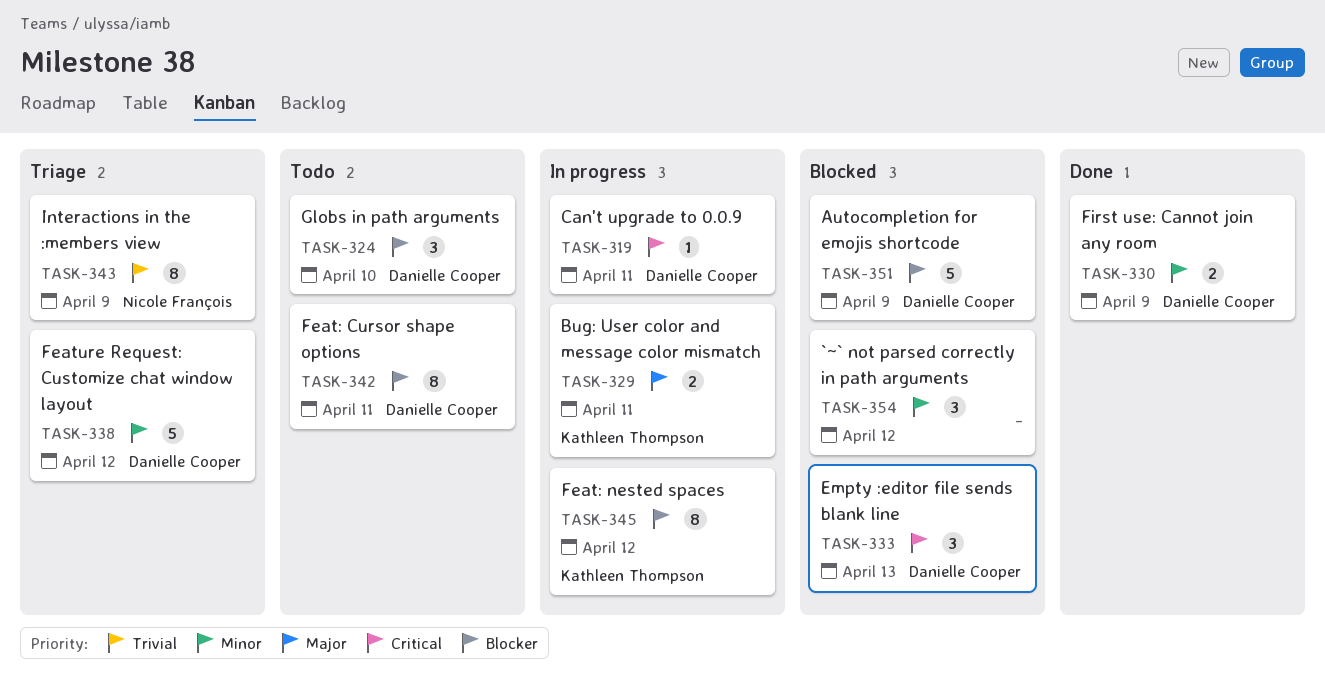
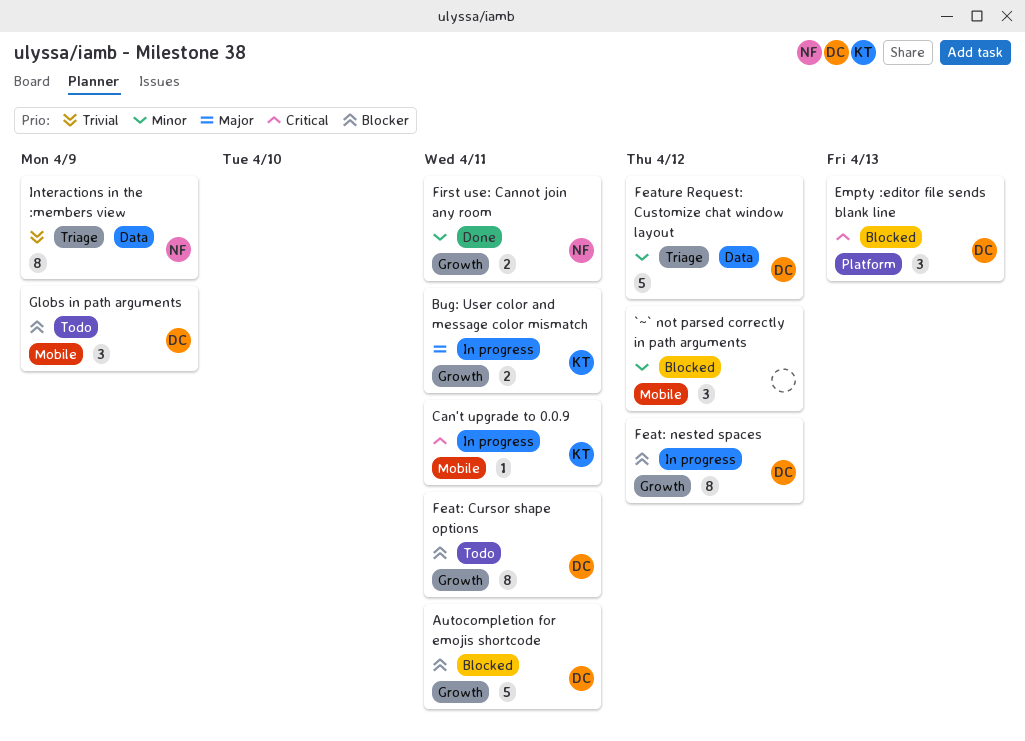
Autocompletion for emojis shortcode, due: Apr 9 -> Apr 11
Can't upgrade to 0.0.9, owner: Danielle Cooper -> Kathleen Thompson
Feat: nested spaces, owner: Kathleen Thompson -> Danielle Cooper
First use: Cannot join any room, owner: Danielle Cooper -> Nicole François
First use: Cannot join any room, due: Apr 9 -> Apr 11
Globs in path arguments, due: Apr 10 -> Apr 9

